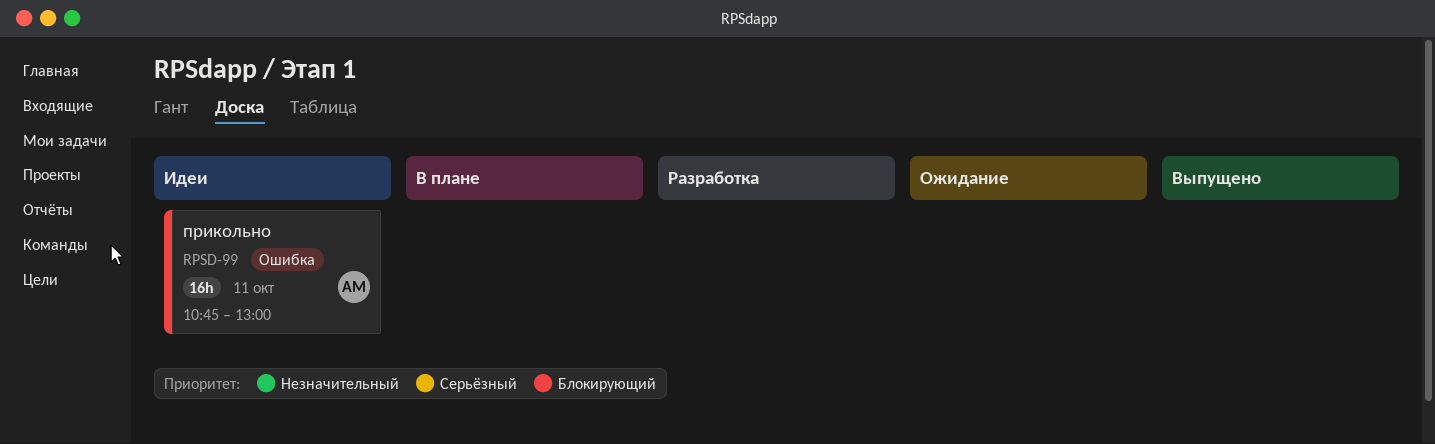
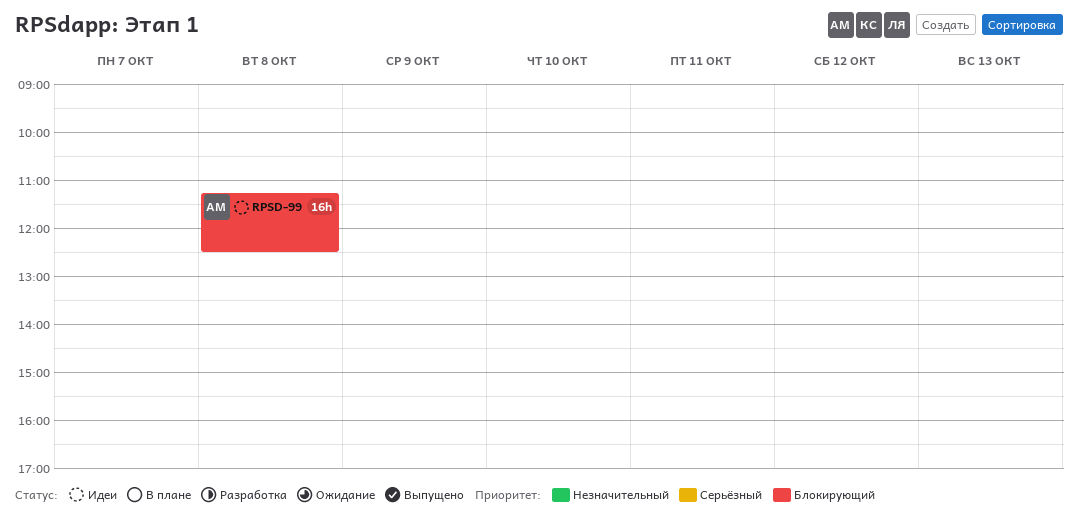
RPSD-99, day: Oct 11 -> Oct 8
RPSD-99, begins: 10:45 -> 11:15
RPSD-99, ends: 13:00 -> 12:30

